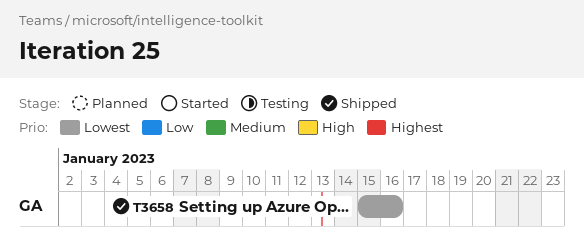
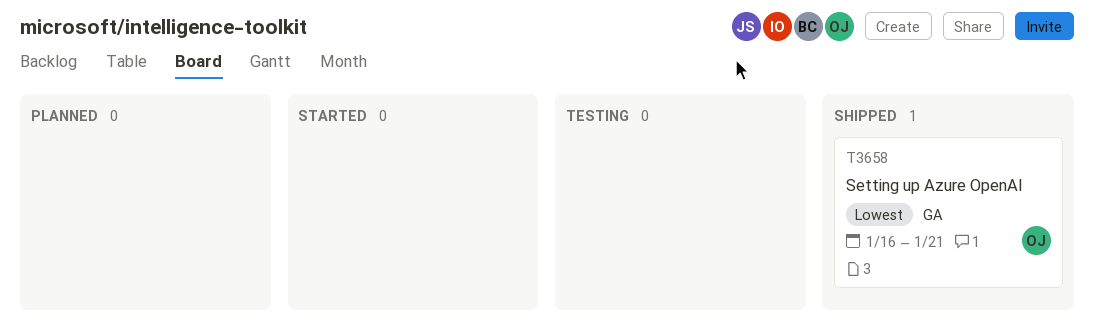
T3658, start: Jan 15 -> Jan 16
T3658, due: Jan 16 -> Jan 21

